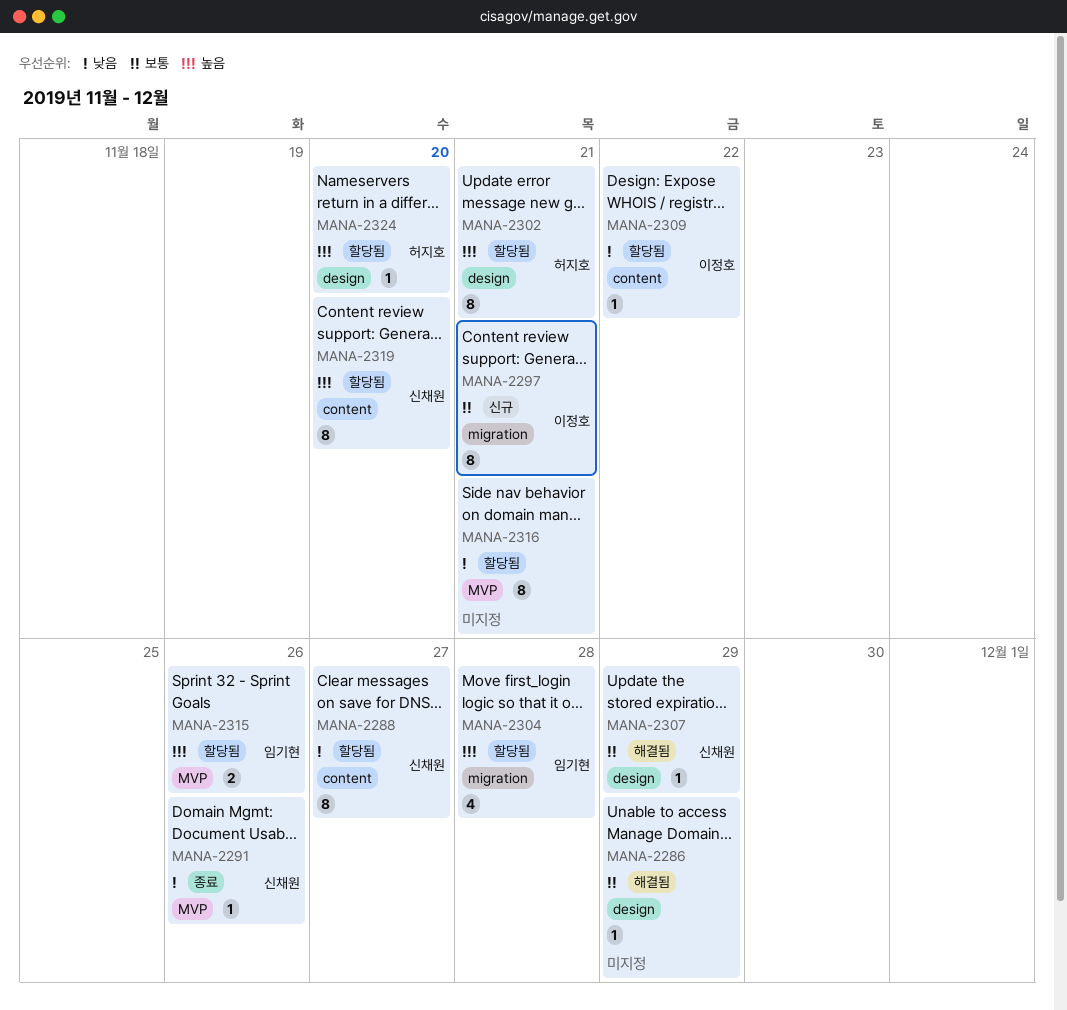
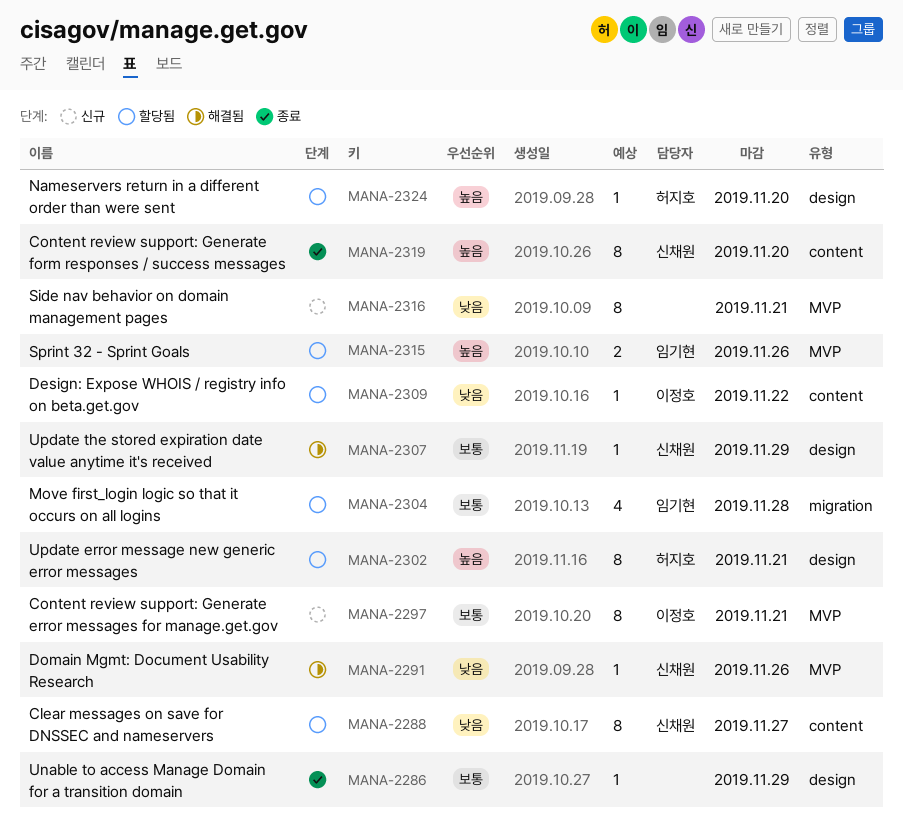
MANA-2286, status: 해결됨 -> 종료
MANA-2291, status: 종료 -> 해결됨
MANA-2297, label: migration -> MVP
MANA-2304, priority: 높음 -> 보통
MANA-2316, status: 할당됨 -> 신규
MANA-2319, status: 할당됨 -> 종료

